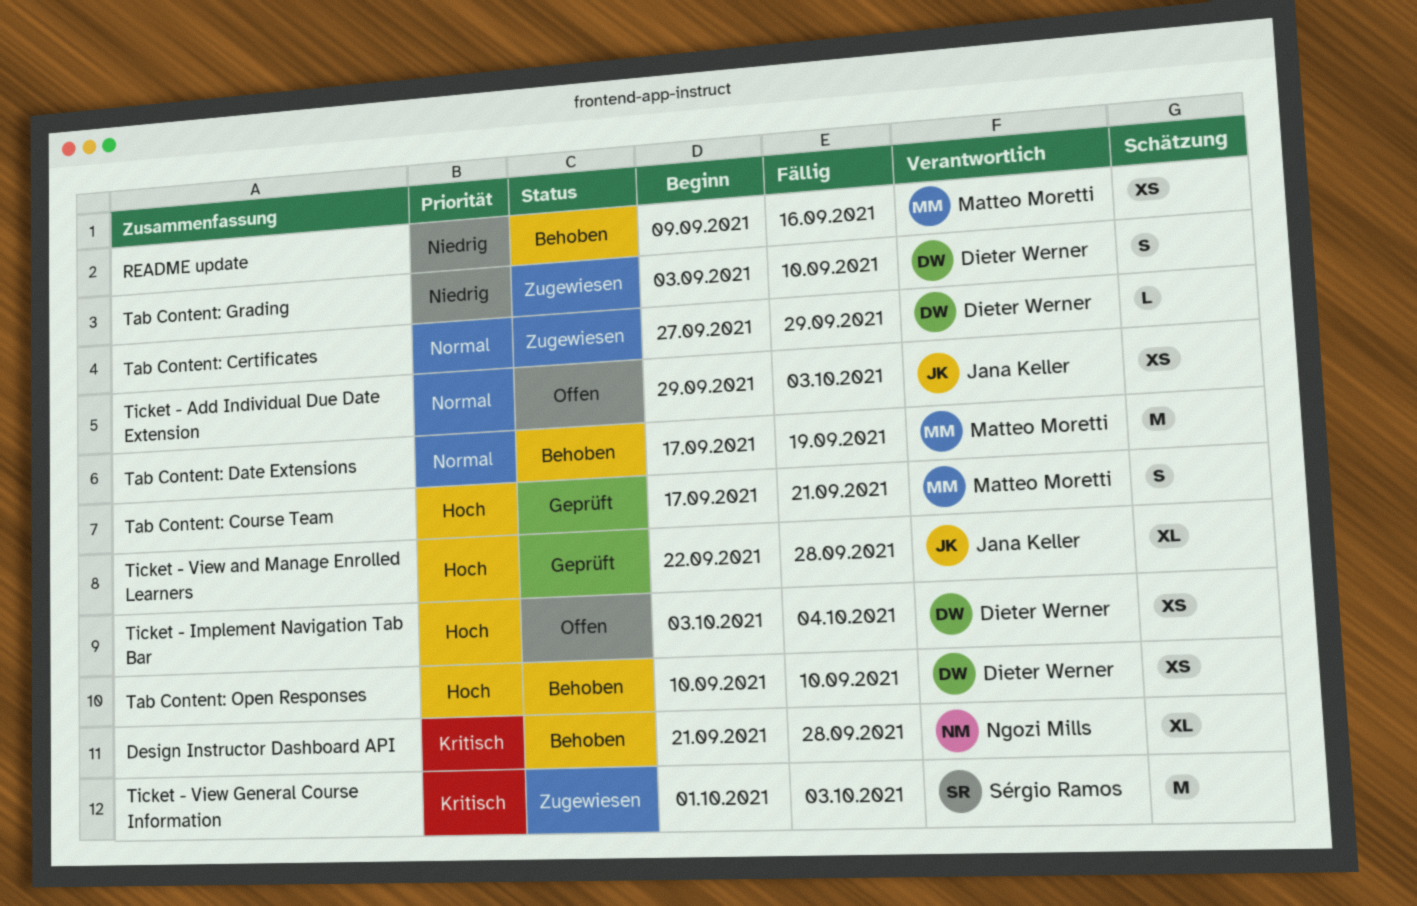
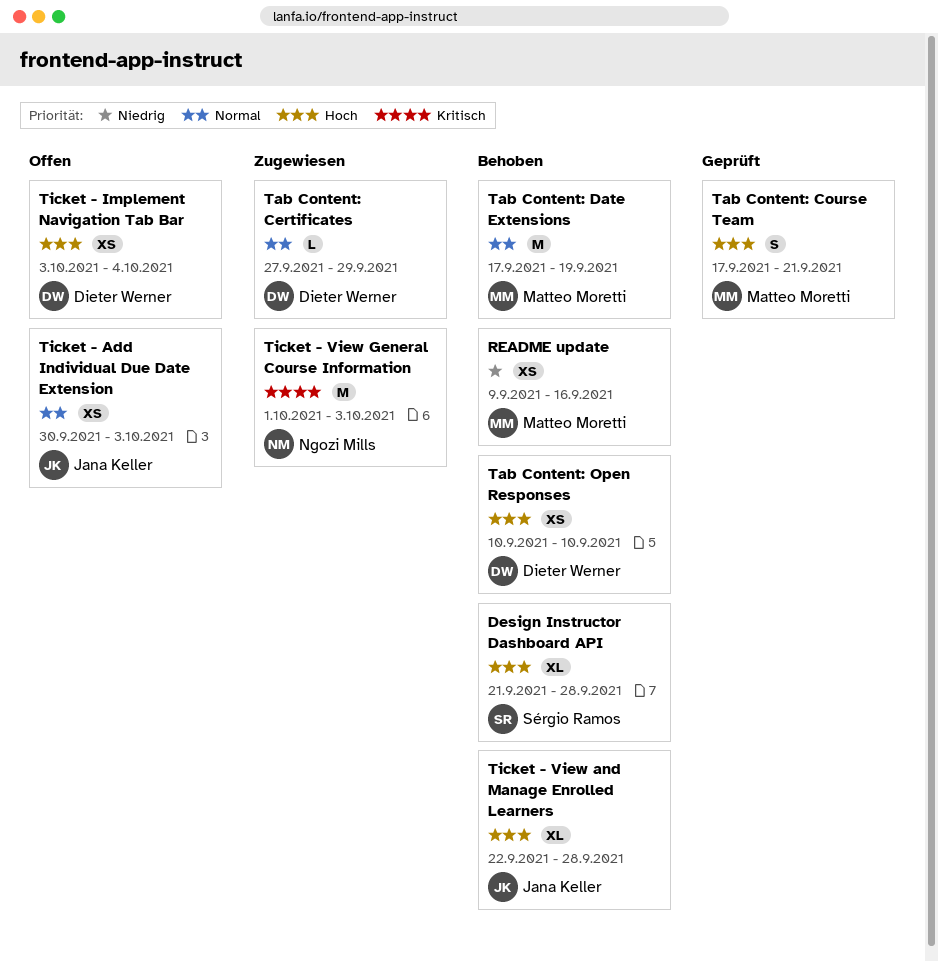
Design Instructor Dashboard API, owner: Ngozi Mills -> Sérgio Ramos
Design Instructor Dashboard API, priority: Kritisch -> Hoch
Tab Content: Grading: present -> none
Ticket - Add Individual Due Date Extension, start: Sep 29 -> Sep 30
Ticket - View and Manage Enrolled Learners, status: Geprüft -> Behoben
Ticket - View General Course Information, owner: Sérgio Ramos -> Ngozi Mills

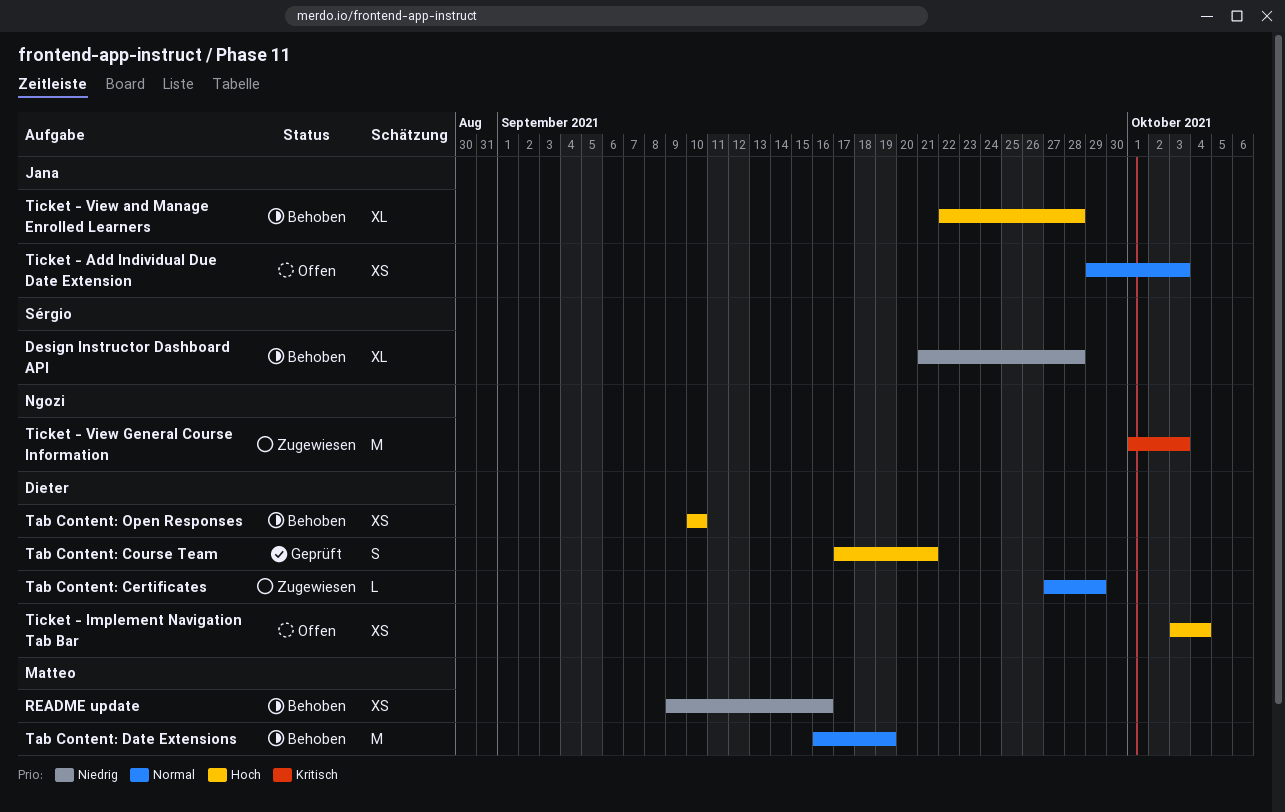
Design Instructor Dashboard API, priority: Hoch -> Niedrig
Tab Content: Course Team, owner: Matteo Moretti -> Dieter Werner
Tab Content: Date Extensions, start: Sep 17 -> Sep 16
Ticket - Add Individual Due Date Extension, start: Sep 30 -> Sep 29

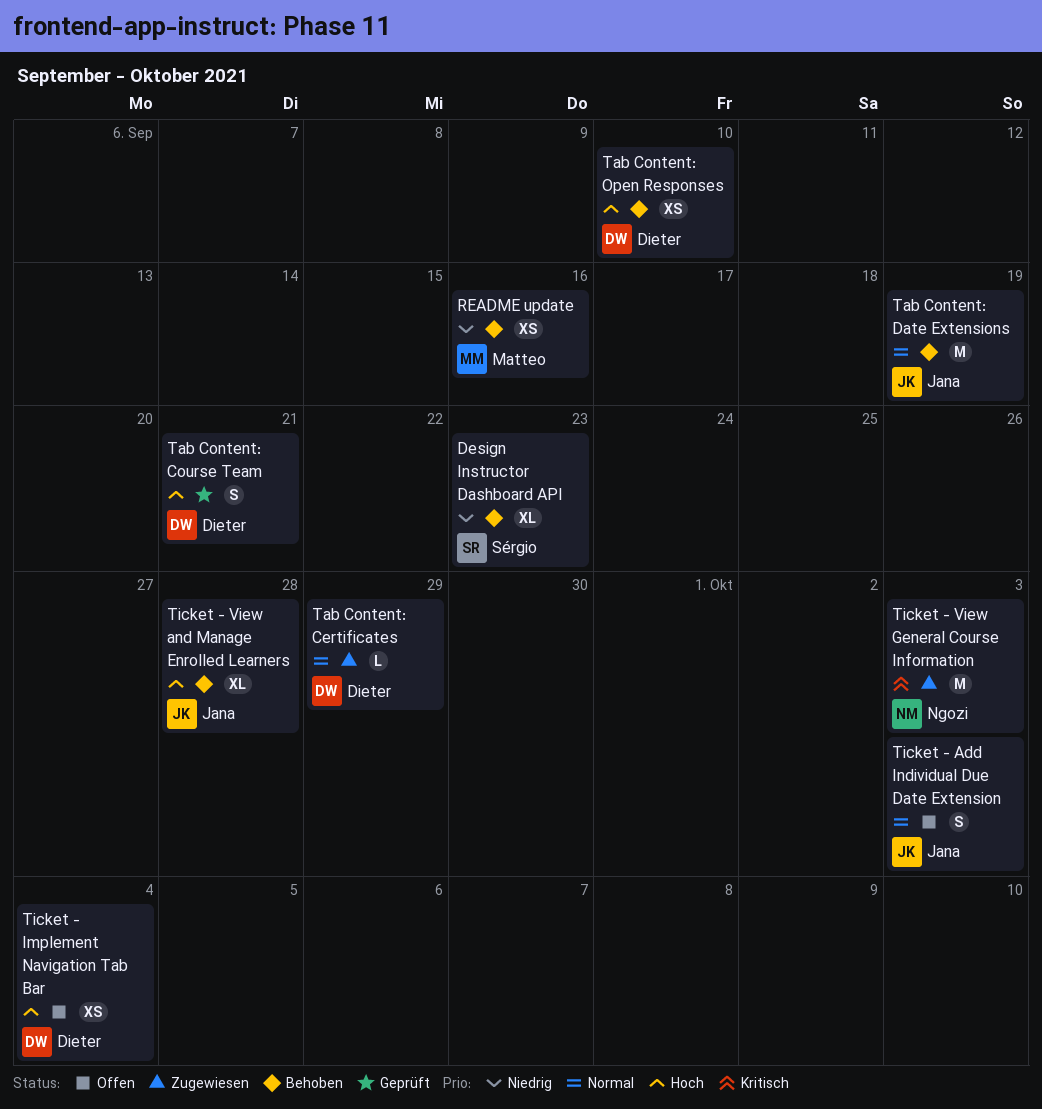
Design Instructor Dashboard API, due: Sep 28 -> Sep 23
Tab Content: Date Extensions, owner: Matteo -> Jana
Ticket - Add Individual Due Date Extension, estimate: XS -> S

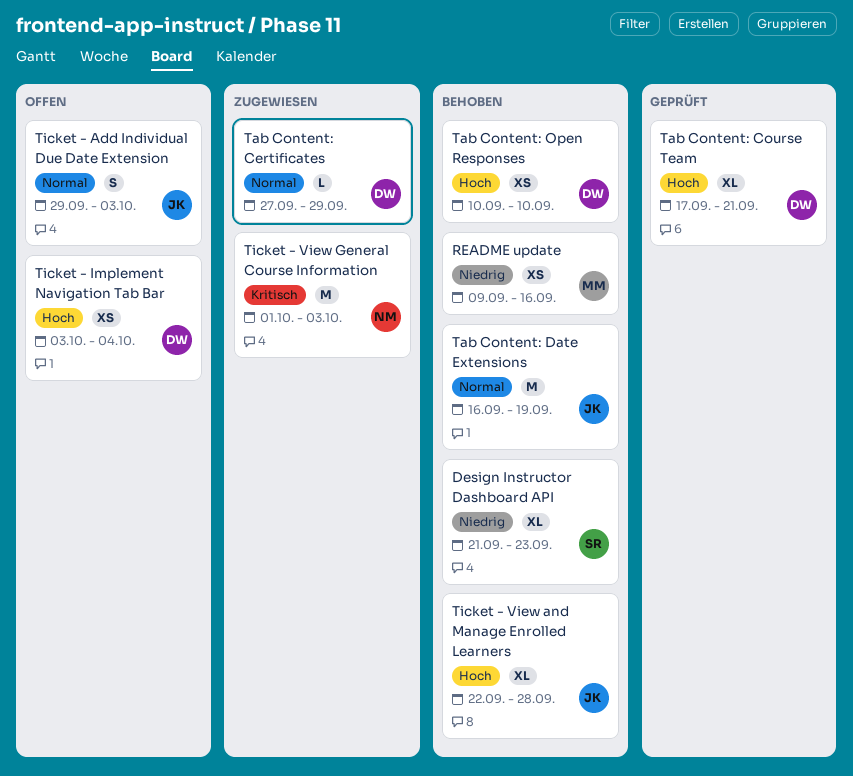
Tab Content: Course Team, estimate: S -> XL

